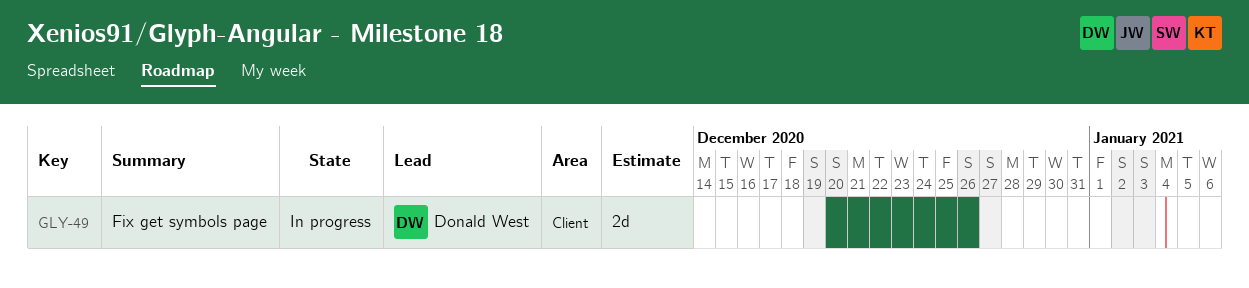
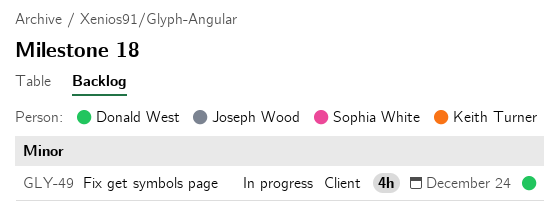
GLY-49, estimate: 2d -> 4h
GLY-49, due: Dec 26 -> Dec 24

